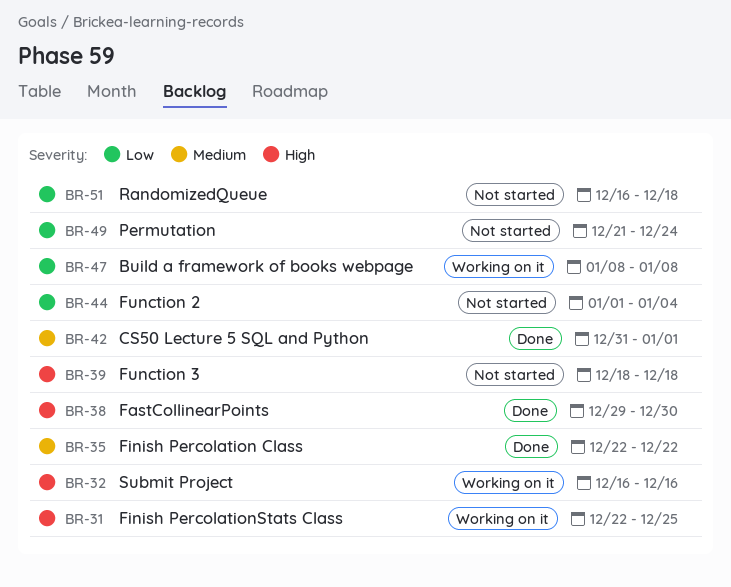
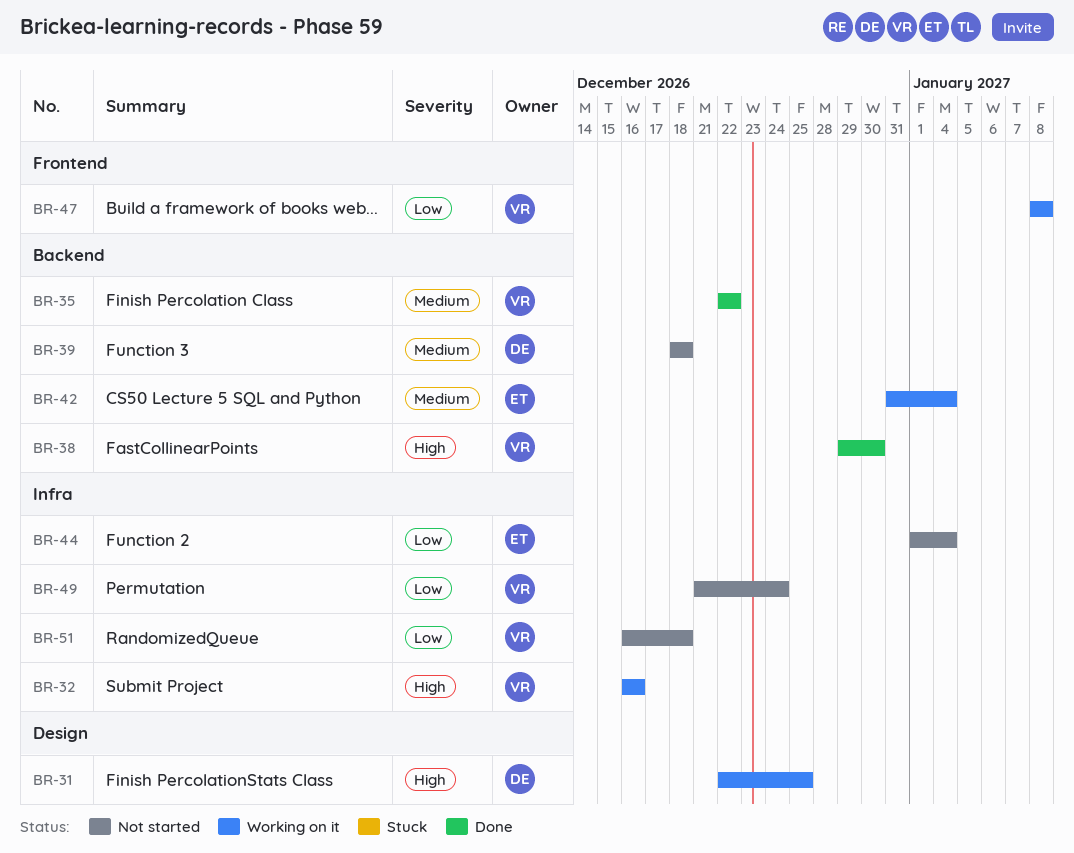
BR-39, priority: High -> Medium
BR-42, status: Done -> Working on it
BR-42, due: Jan 1 -> Jan 4

